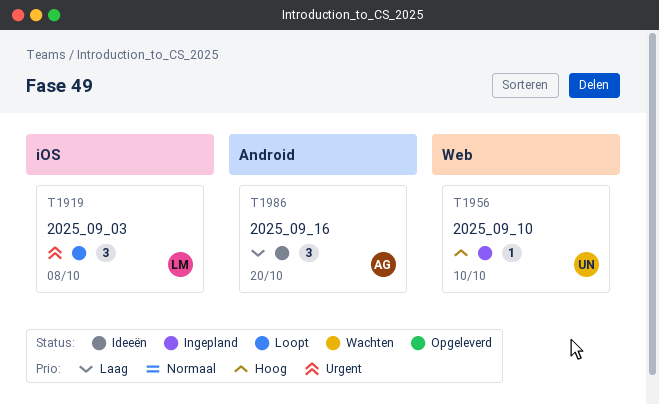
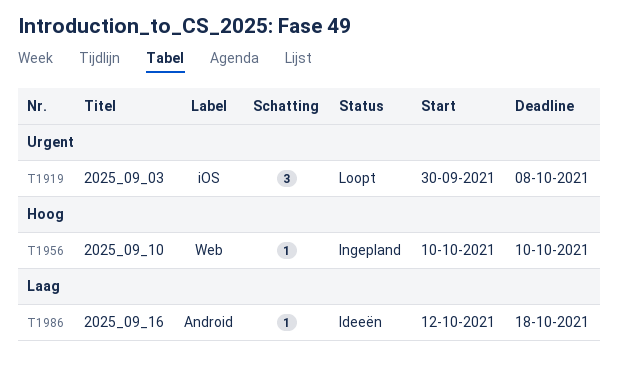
T1986, estimate: 3 -> 1
T1986, due: Oct 20 -> Oct 18

